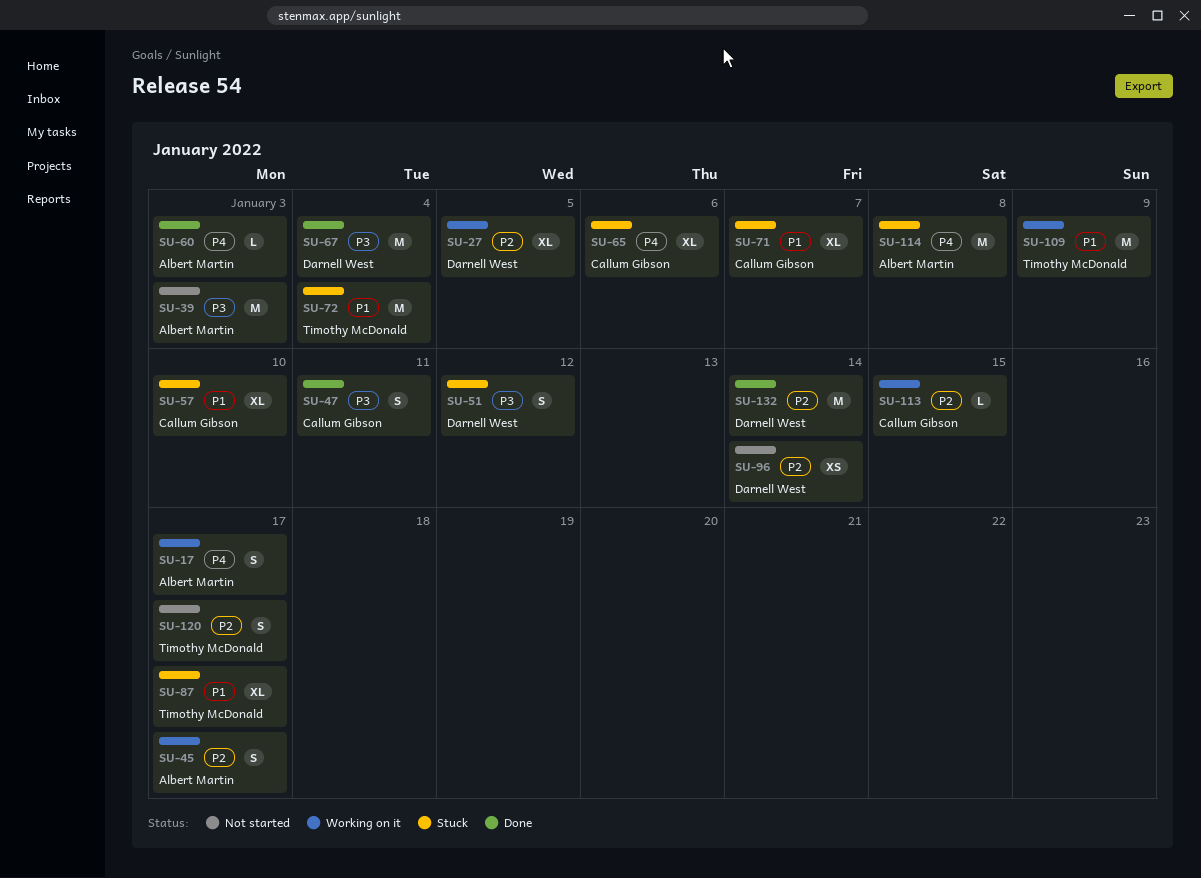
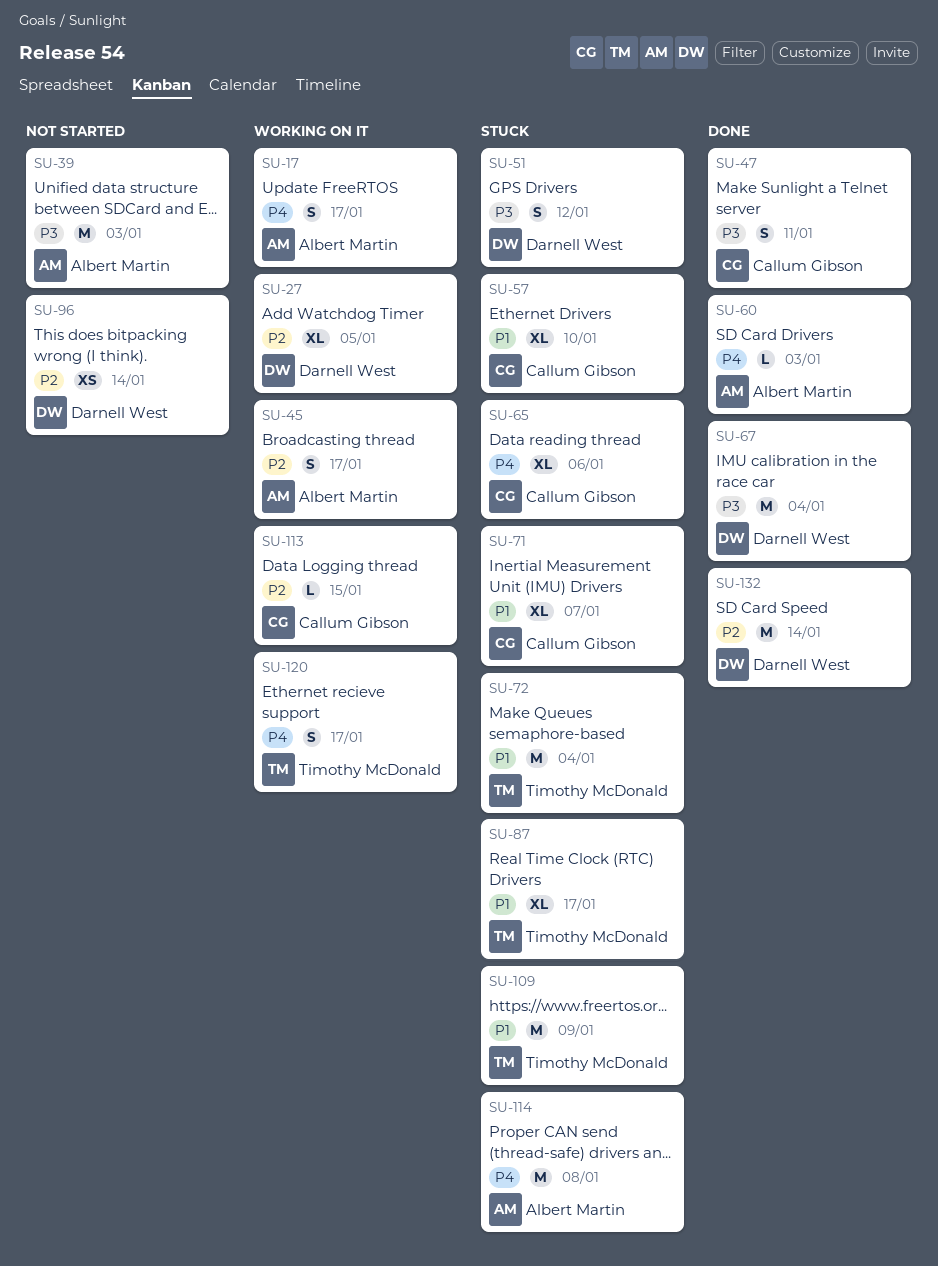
SU-109, status: Working on it -> Stuck
SU-120, status: Not started -> Working on it
SU-120, priority: P2 -> P4

